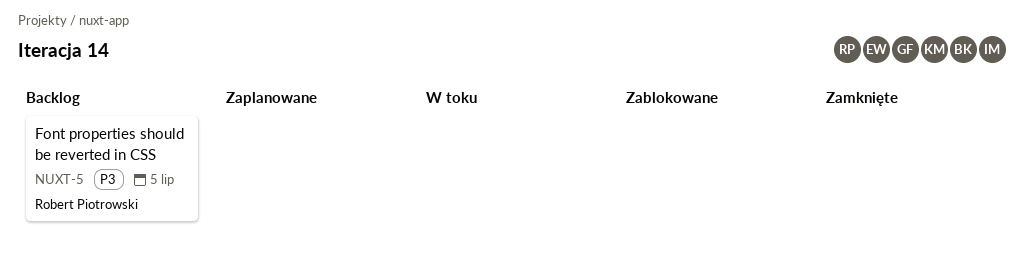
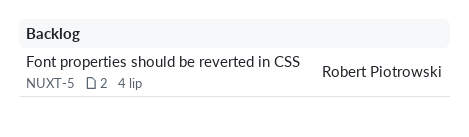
NUXT-5, due: Jul 5 -> Jul 4

